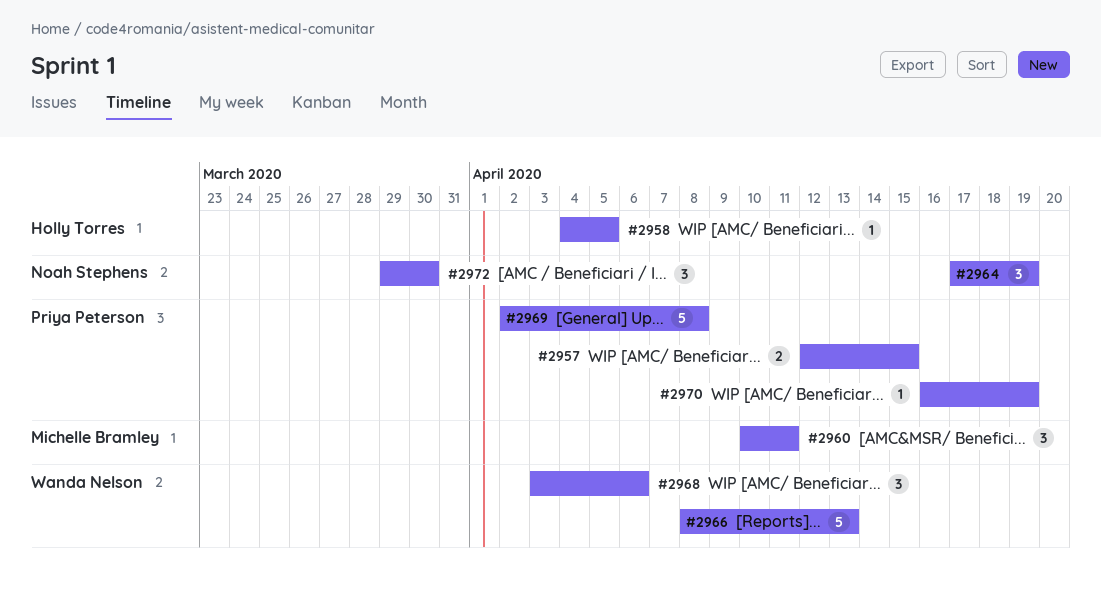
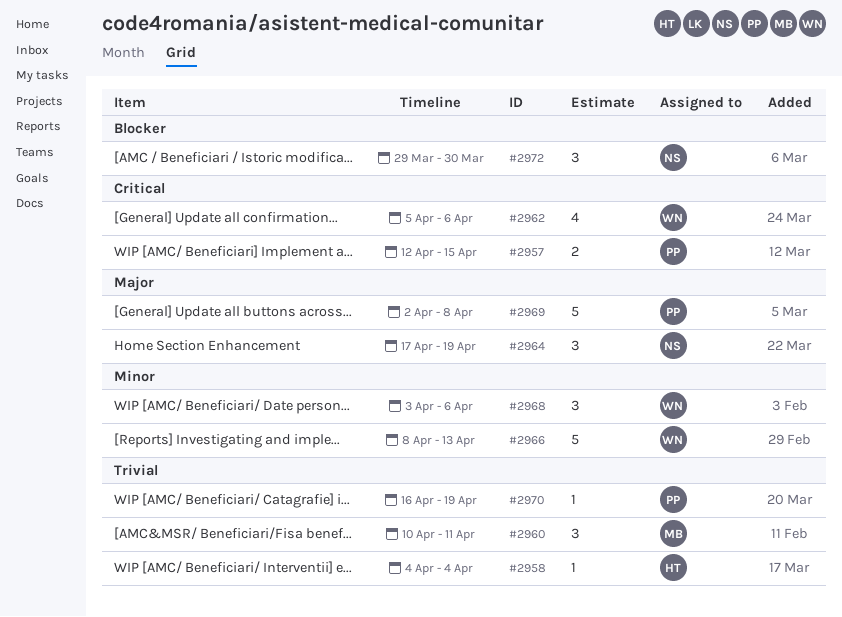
#2958, due: Apr 5 -> Apr 4
#2962: none -> present

